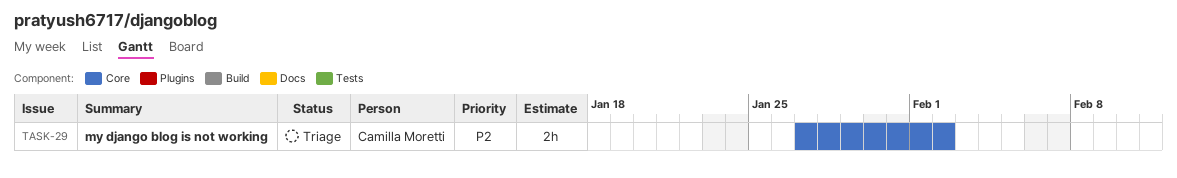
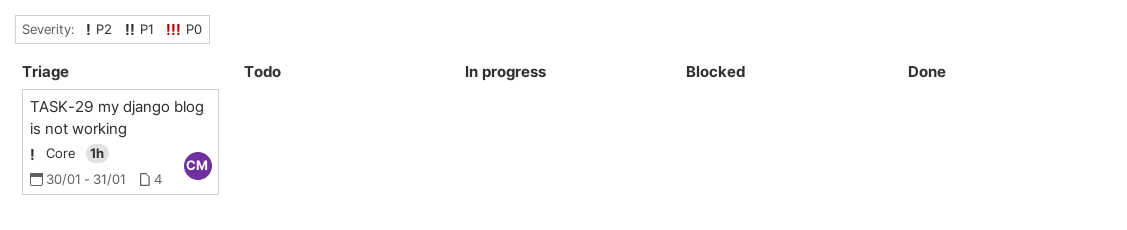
TASK-29, estimate: 2h -> 1h
TASK-29, start: Jan 27 -> Jan 30
TASK-29, due: Feb 2 -> Jan 31

